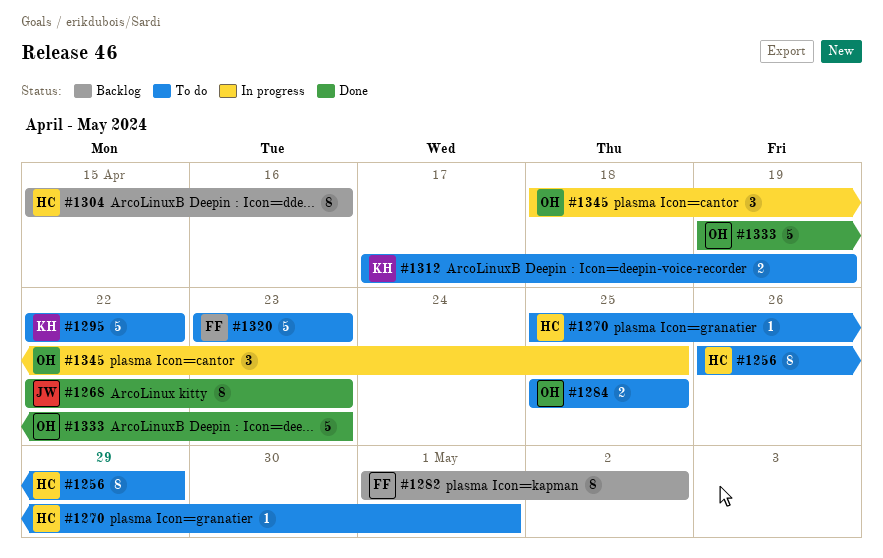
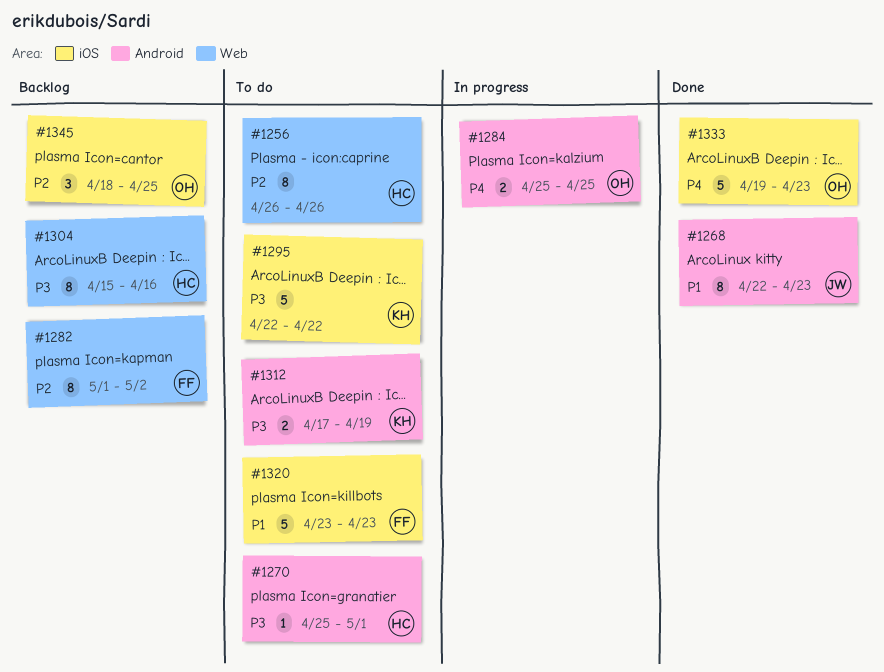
#1256, due: Apr 29 -> Apr 26
#1284, status: To do -> In progress
#1345, status: In progress -> Backlog

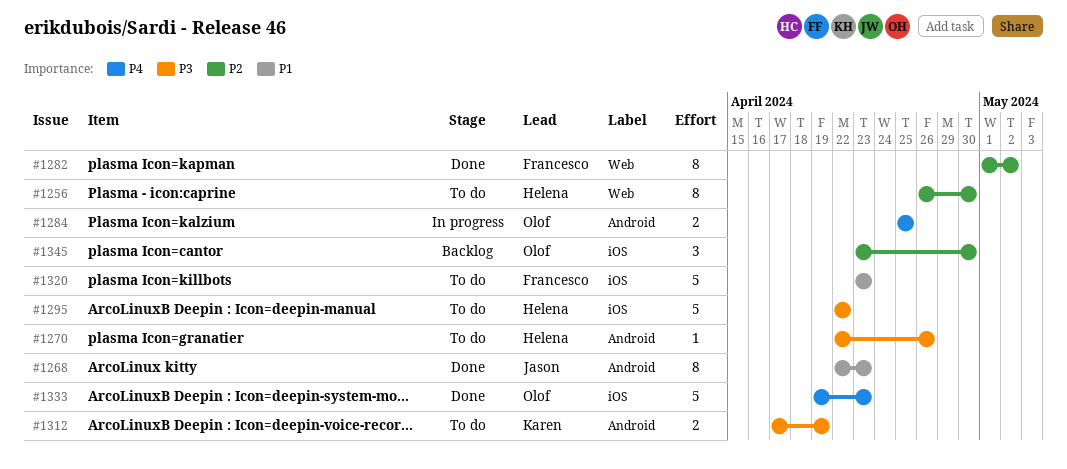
#1256, due: Apr 26 -> Apr 30
#1270, start: Apr 25 -> Apr 22
#1270, due: May 1 -> Apr 26
#1282, status: Backlog -> Done
#1295, owner: Karen -> Helena
#1304: present -> none
#1345, start: Apr 18 -> Apr 23
#1345, due: Apr 25 -> Apr 30

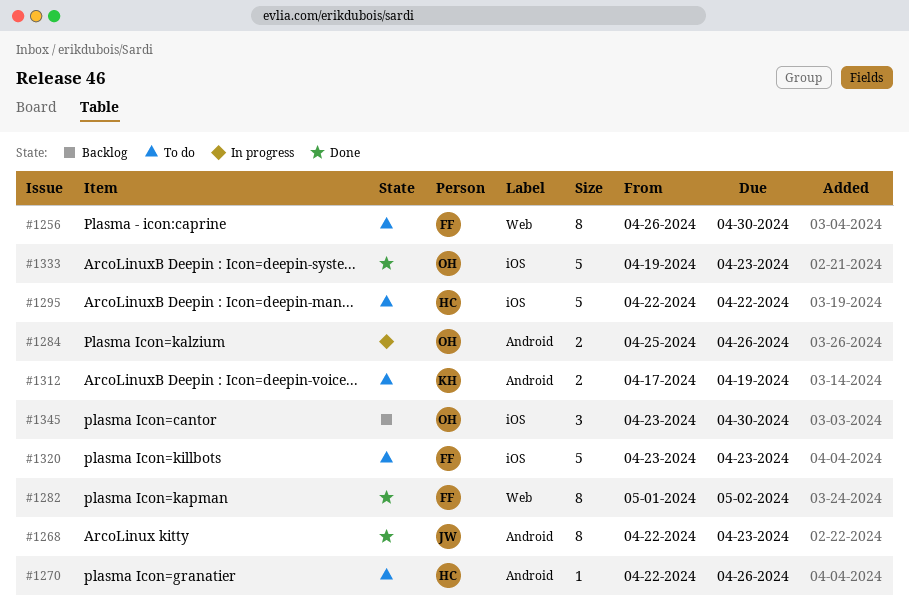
#1256, owner: Helena -> Francesco
#1284, due: Apr 25 -> Apr 26

